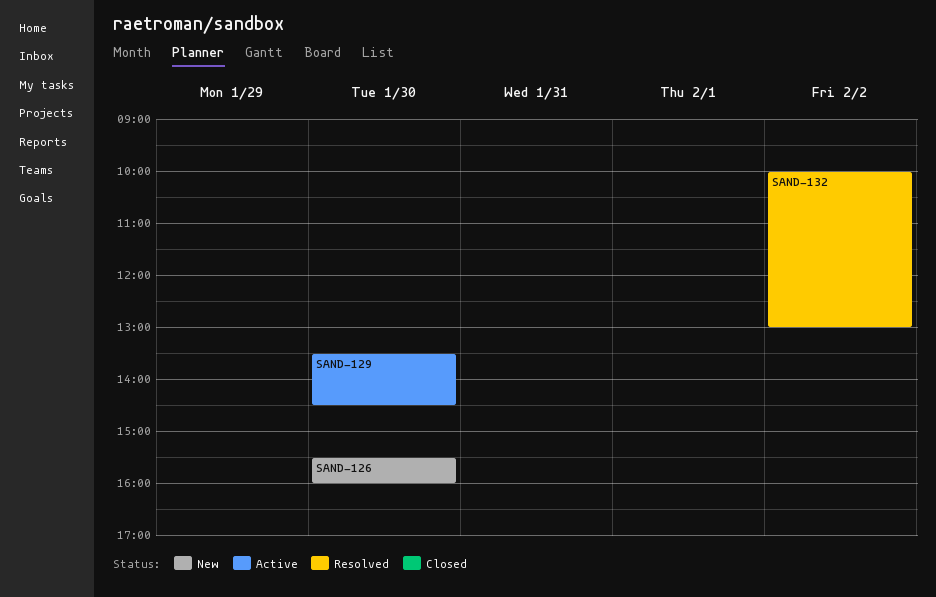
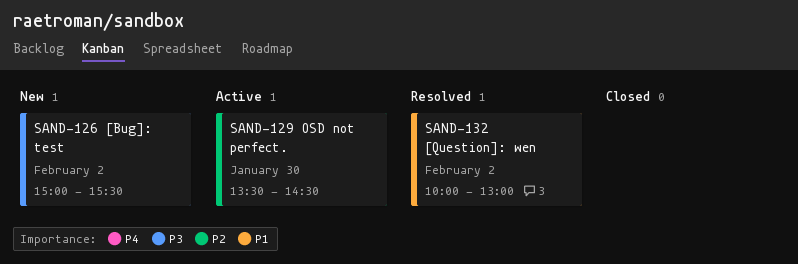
SAND-126, day: Jan 30 -> Feb 2
SAND-126, begins: 15:30 -> 15:00
SAND-126, ends: 16:00 -> 15:30

